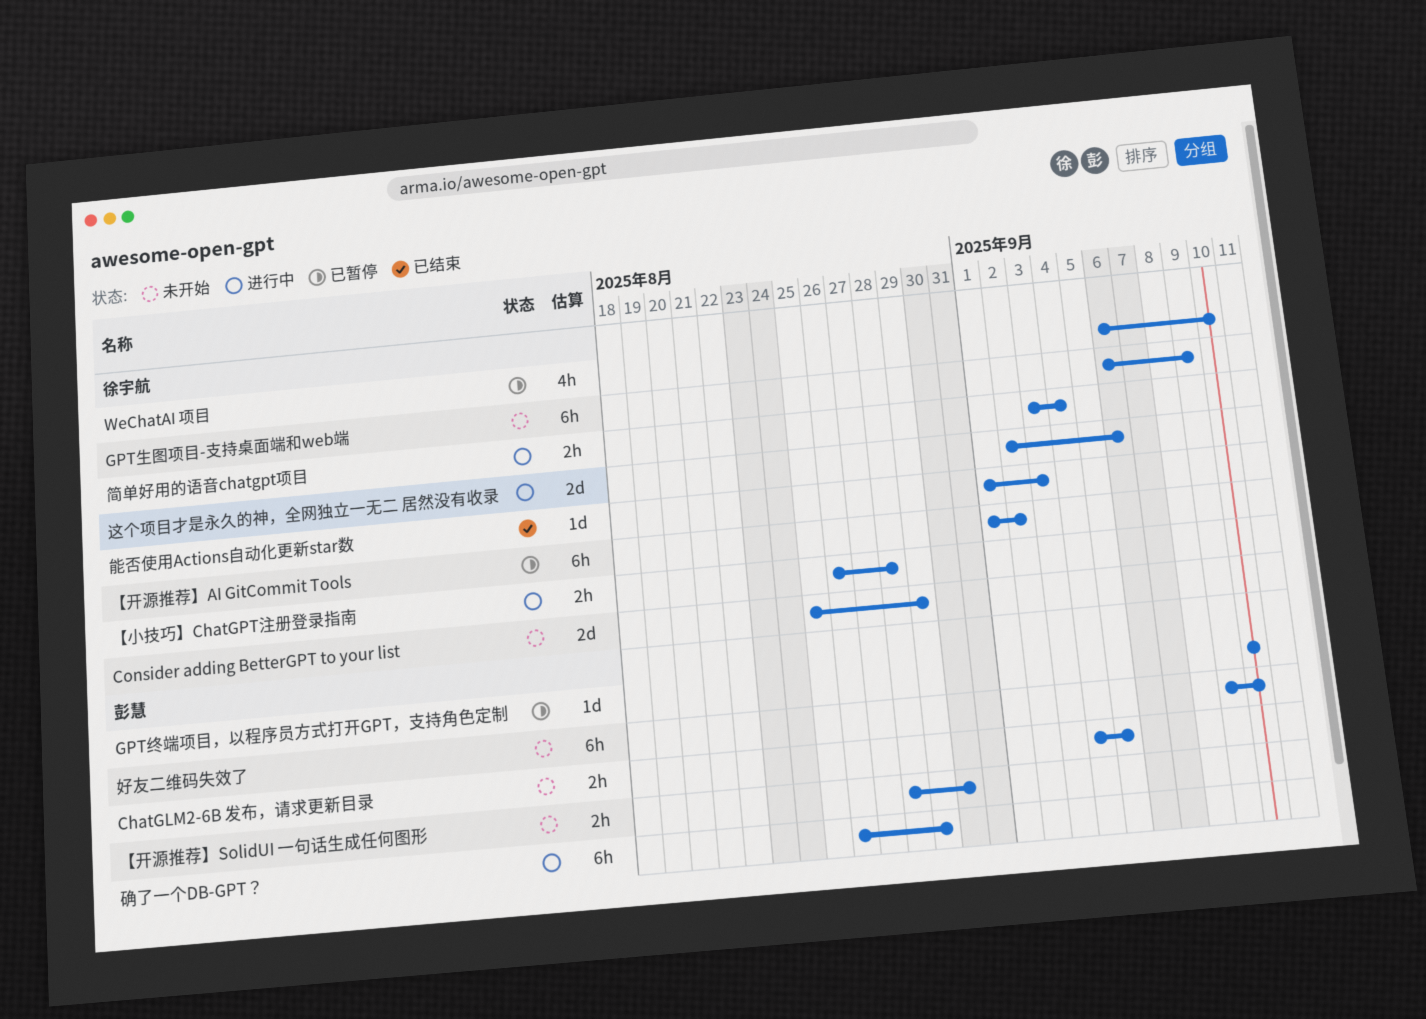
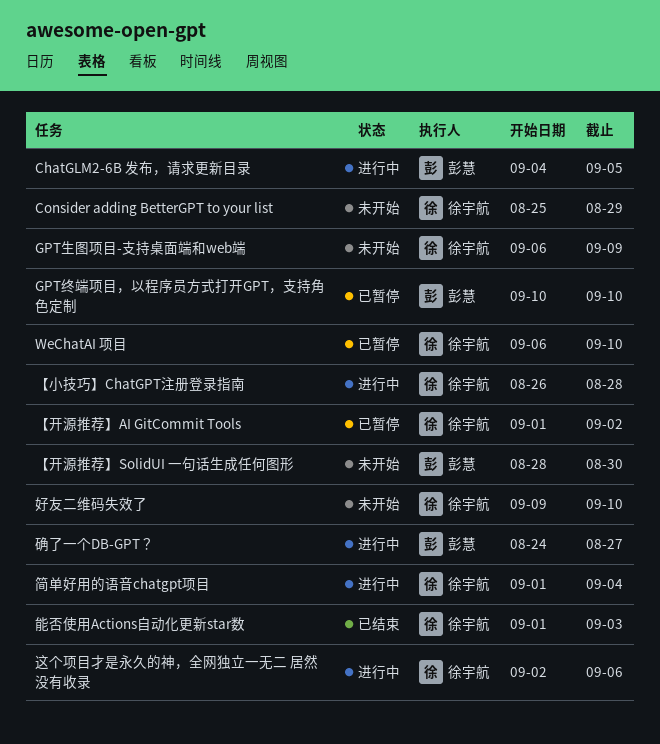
ChatGLM2-6B 发布，请求更新目录, status: 未开始 -> 进行中
好友二维码失效了, owner: 彭慧 -> 徐宇航
确了一个DB-GPT？, start: Aug 26 -> Aug 24
确了一个DB-GPT？, due: Aug 29 -> Aug 27
简单好用的语音chatgpt项目, start: Sep 3 -> Sep 1

